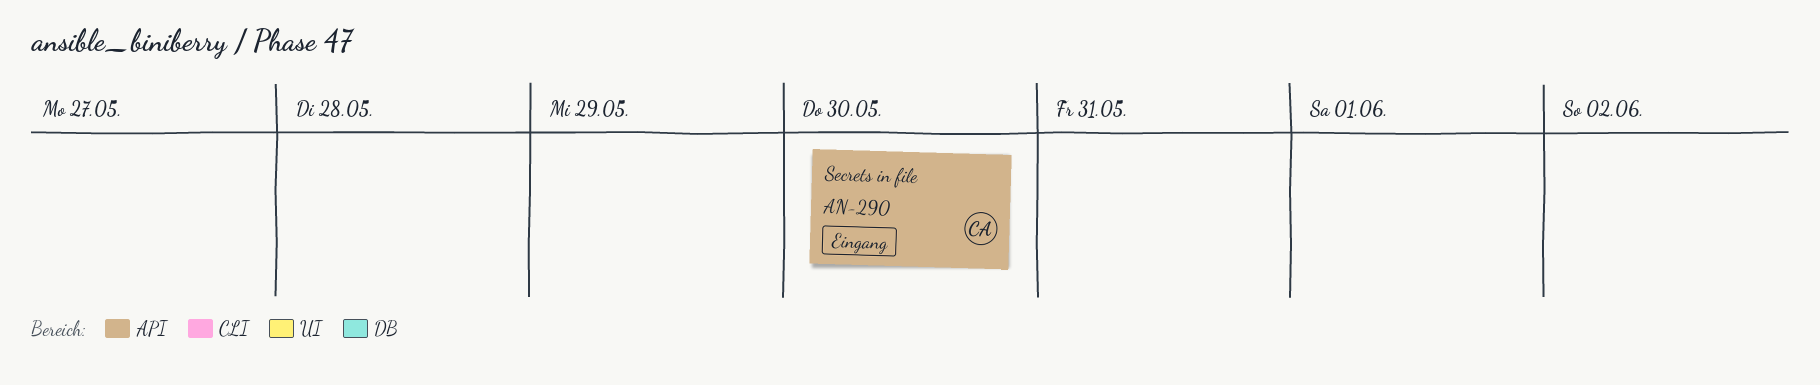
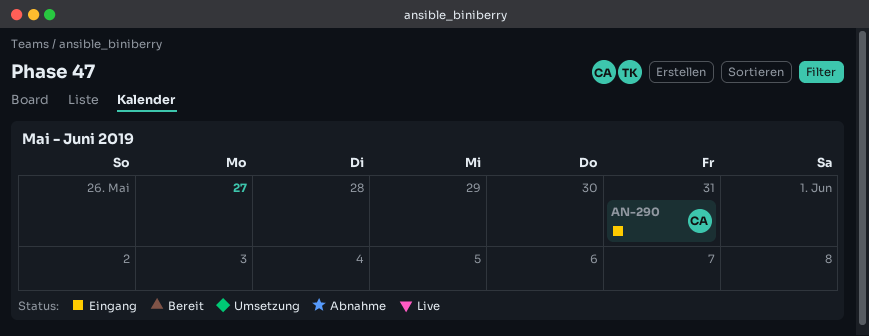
AN-290, due: May 30 -> May 31

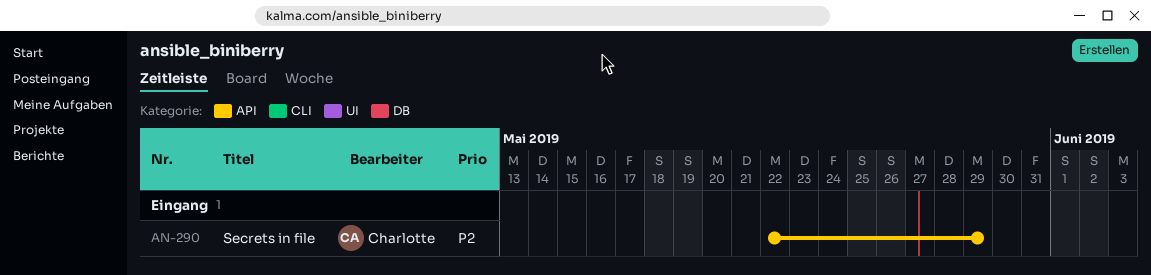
AN-290, due: May 31 -> May 29

